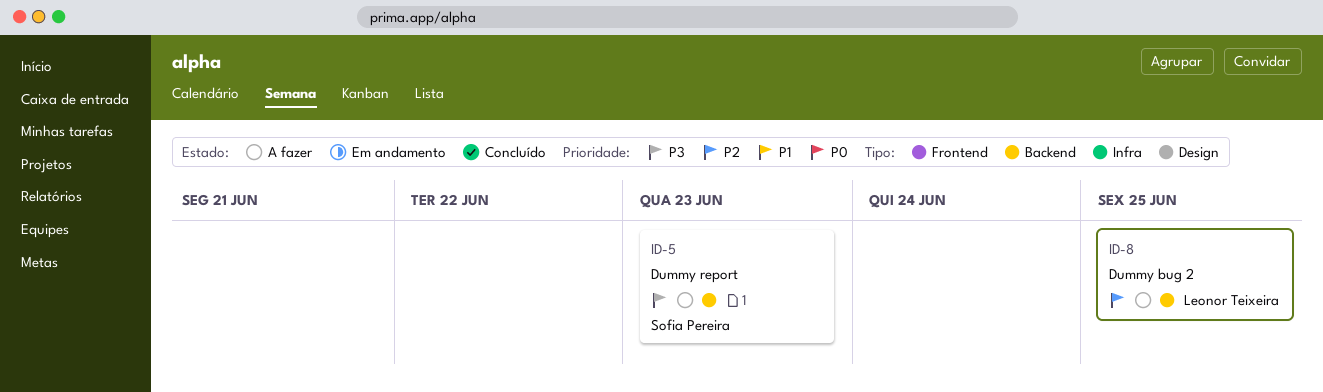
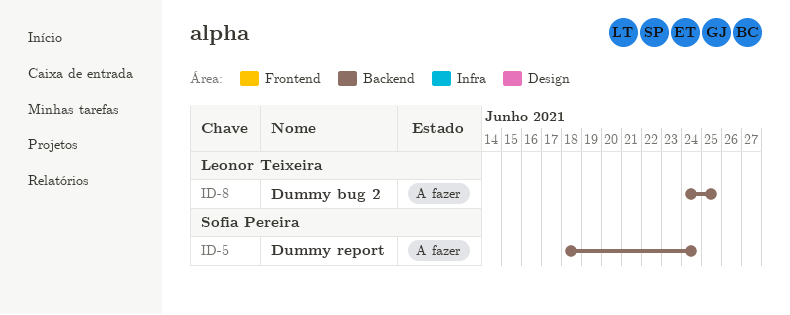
ID-5, due: Jun 23 -> Jun 24

